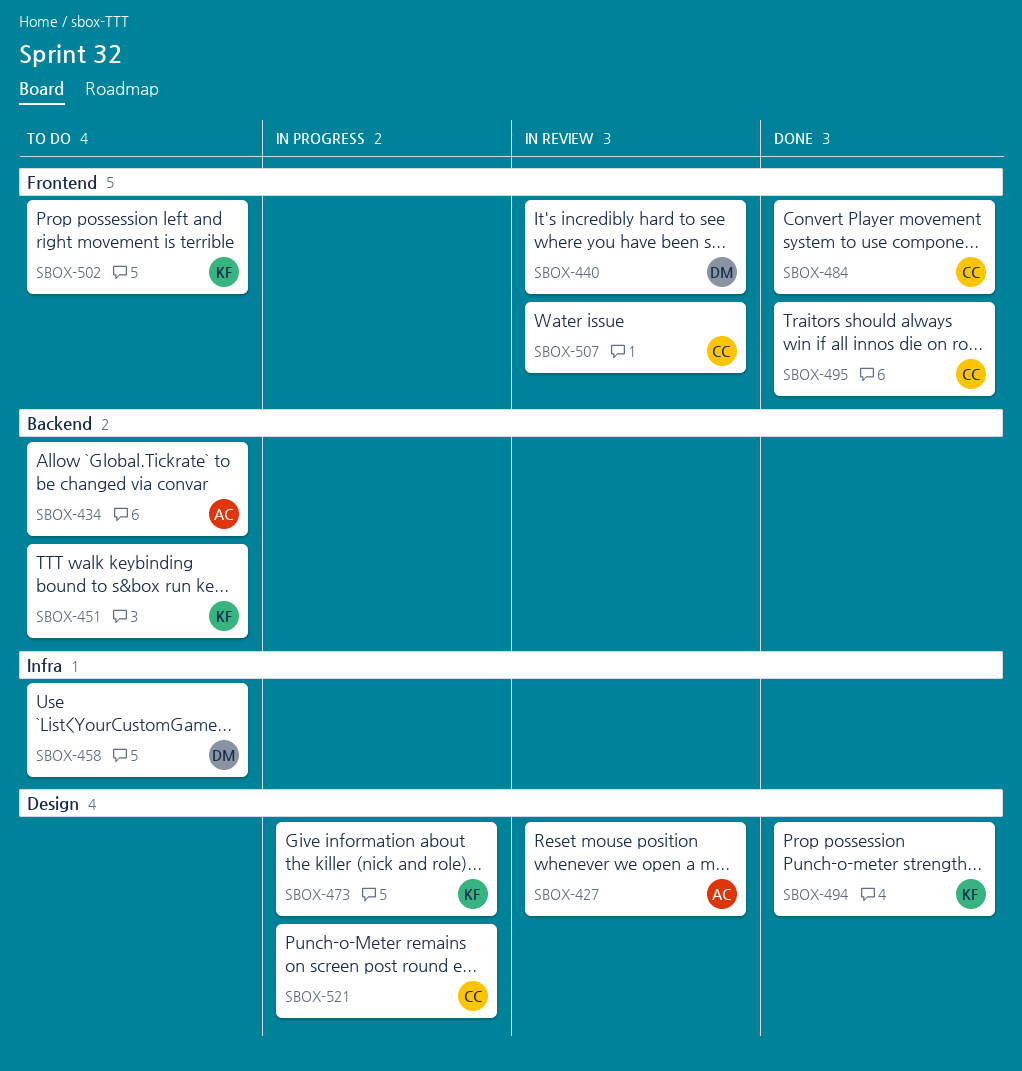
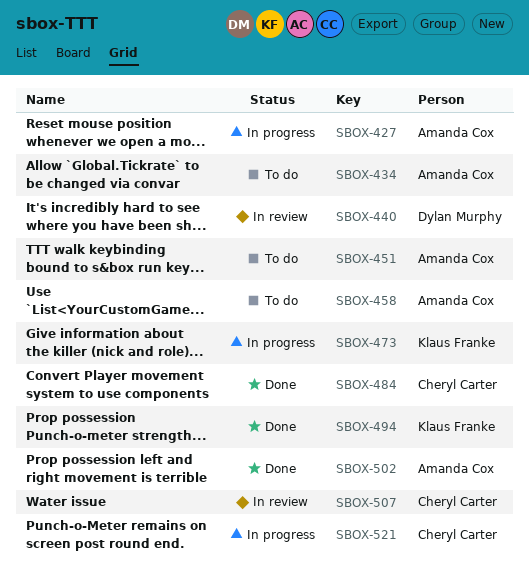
SBOX-427, status: In review -> In progress
SBOX-451, owner: Klaus Franke -> Amanda Cox
SBOX-458, owner: Dylan Murphy -> Amanda Cox
SBOX-495: present -> none
SBOX-502, status: To do -> Done
SBOX-502, owner: Klaus Franke -> Amanda Cox

